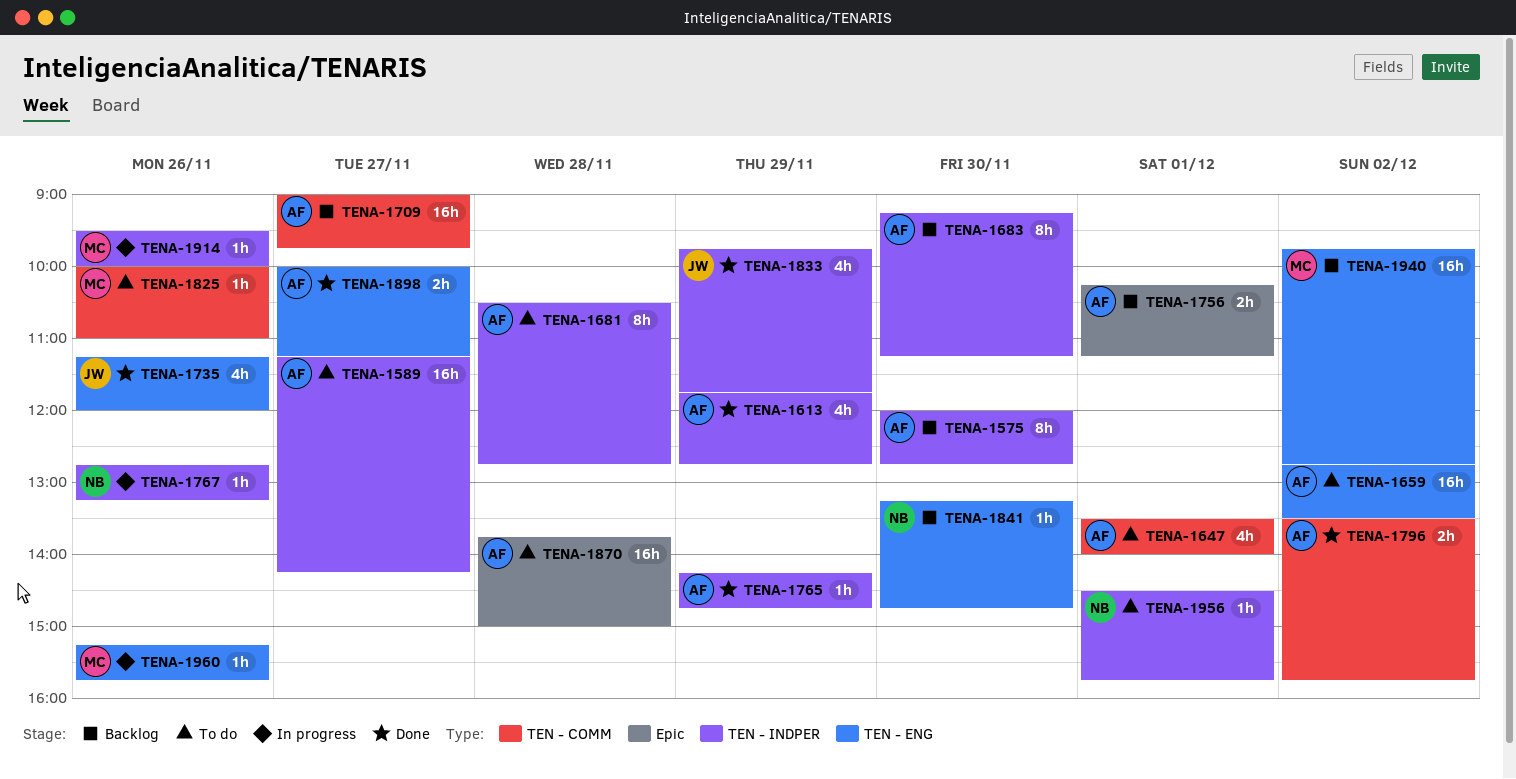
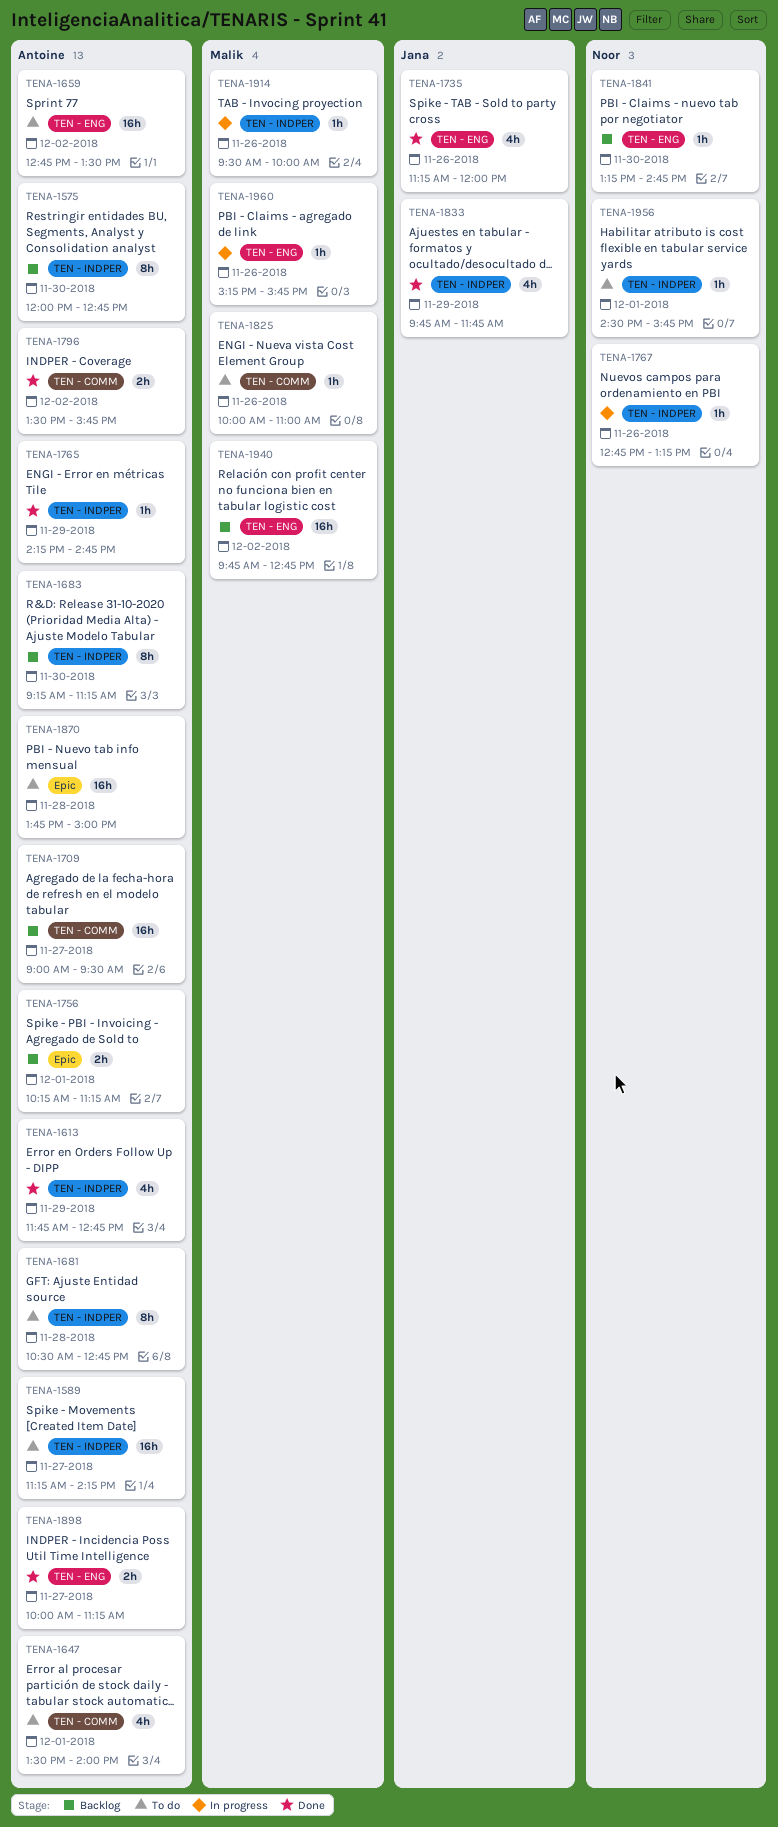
TENA-1709, ends: 09:45 -> 09:30

